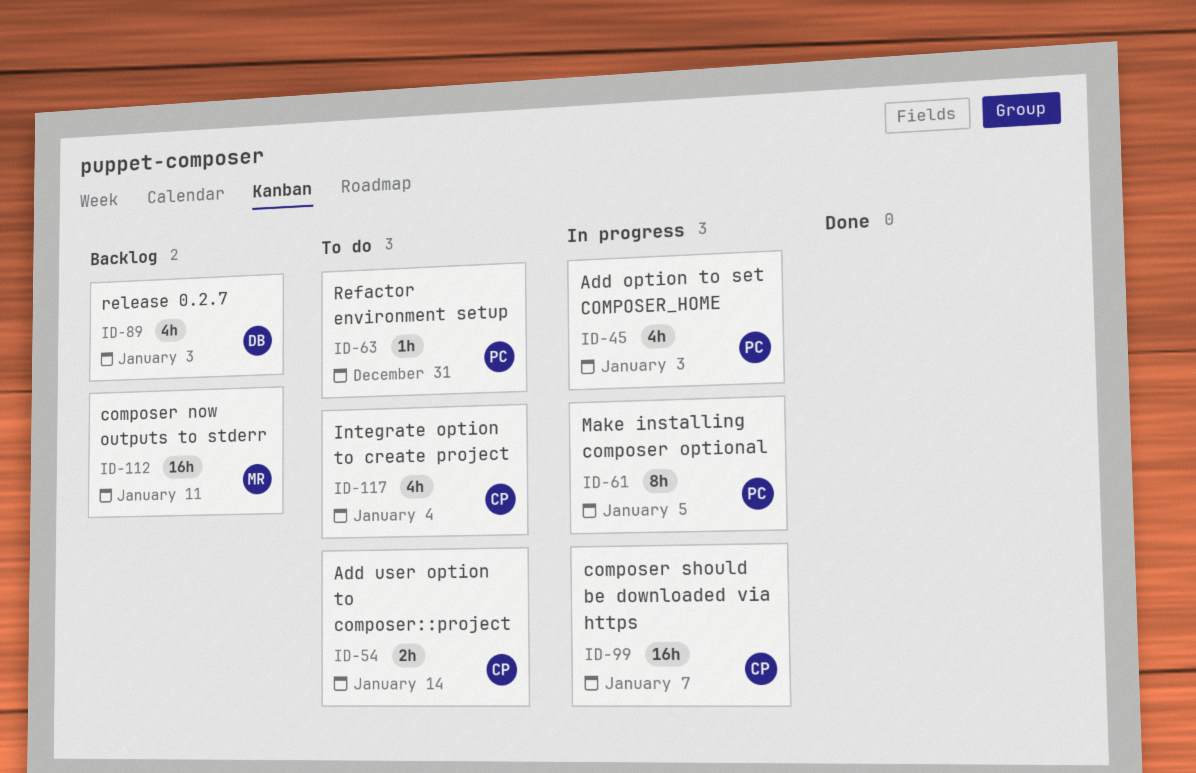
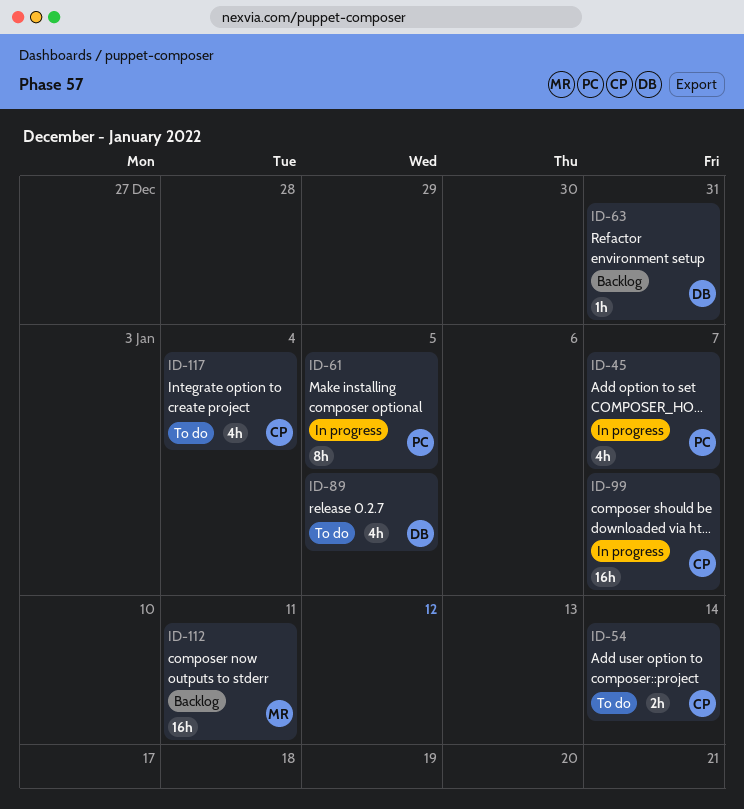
ID-45, due: Jan 3 -> Jan 7
ID-63, status: To do -> Backlog
ID-63, owner: PC -> DB
ID-89, status: Backlog -> To do
ID-89, due: Jan 3 -> Jan 5

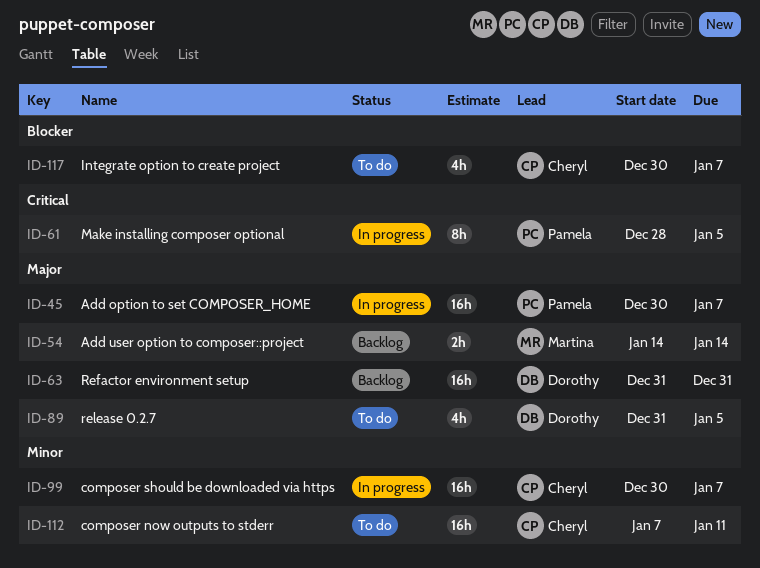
ID-45, estimate: 4h -> 16h
ID-54, status: To do -> Backlog
ID-54, owner: Cheryl -> Martina
ID-63, estimate: 1h -> 16h
ID-112, status: Backlog -> To do
ID-112, owner: Martina -> Cheryl
ID-117, due: Jan 4 -> Jan 7

